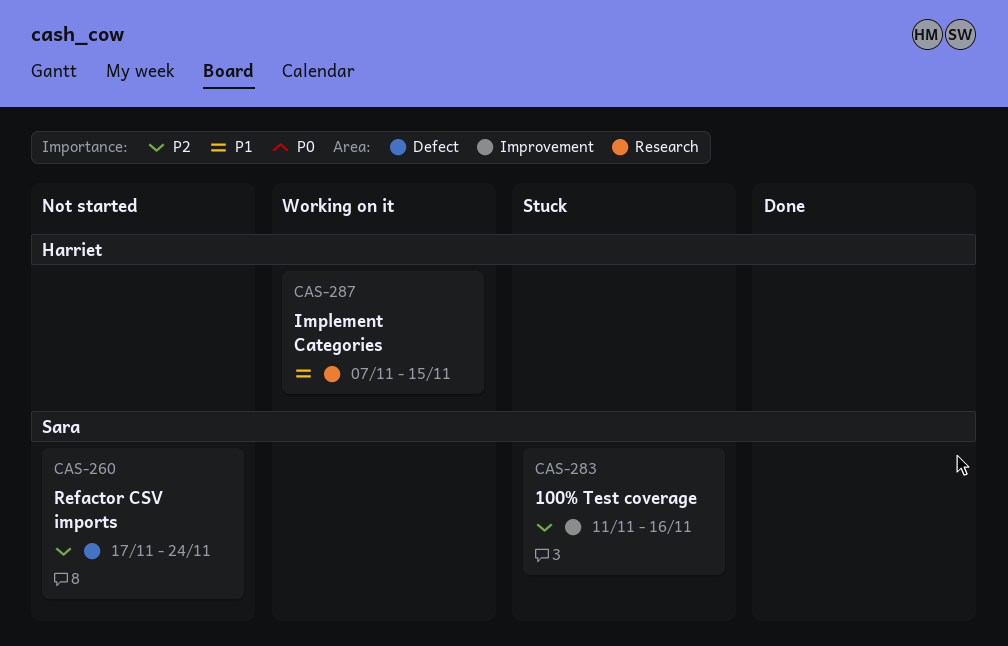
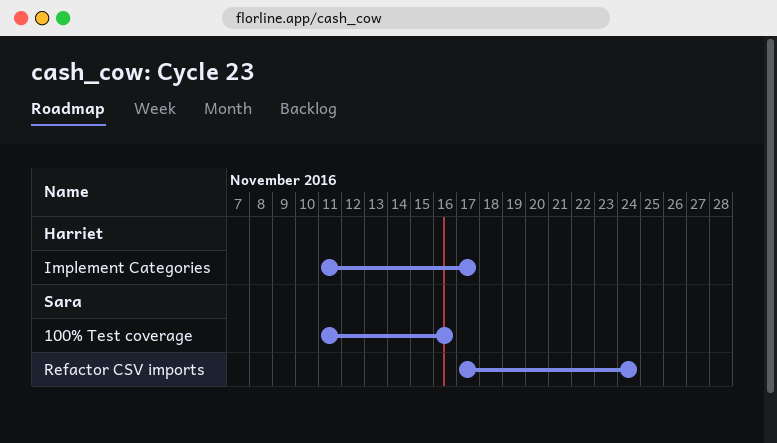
Implement Categories, start: Nov 7 -> Nov 11
Implement Categories, due: Nov 15 -> Nov 17

